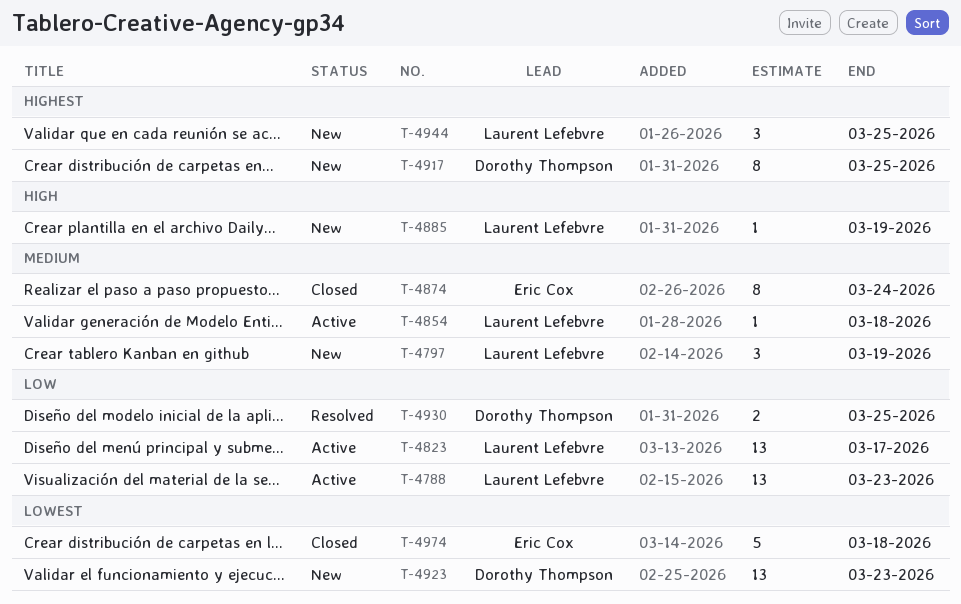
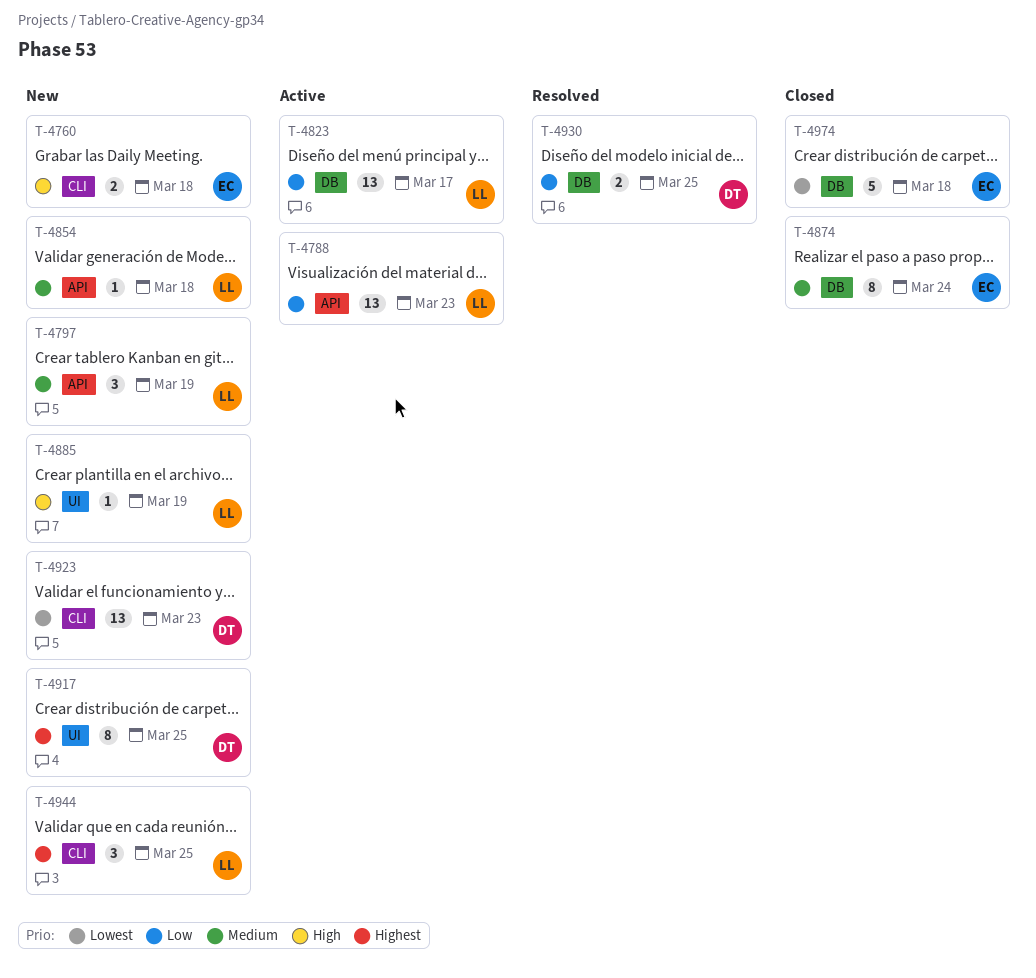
T-4760: none -> present
T-4854, status: Active -> New

